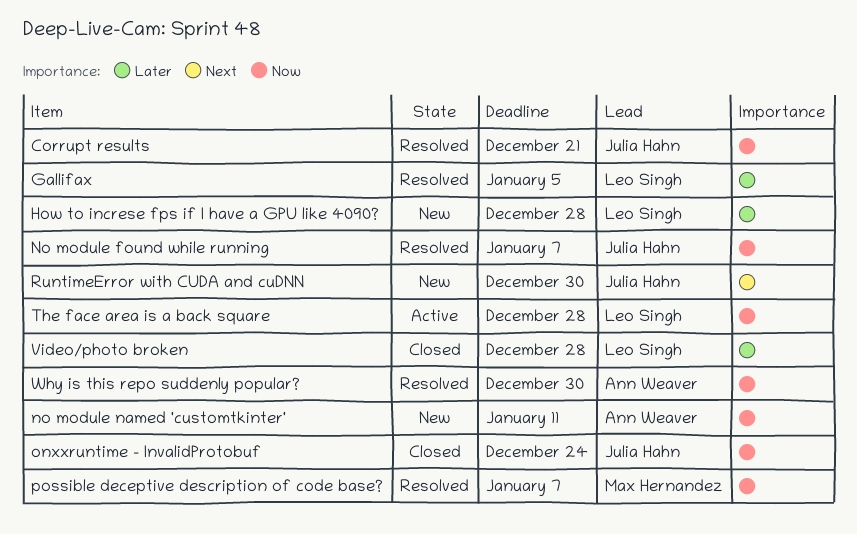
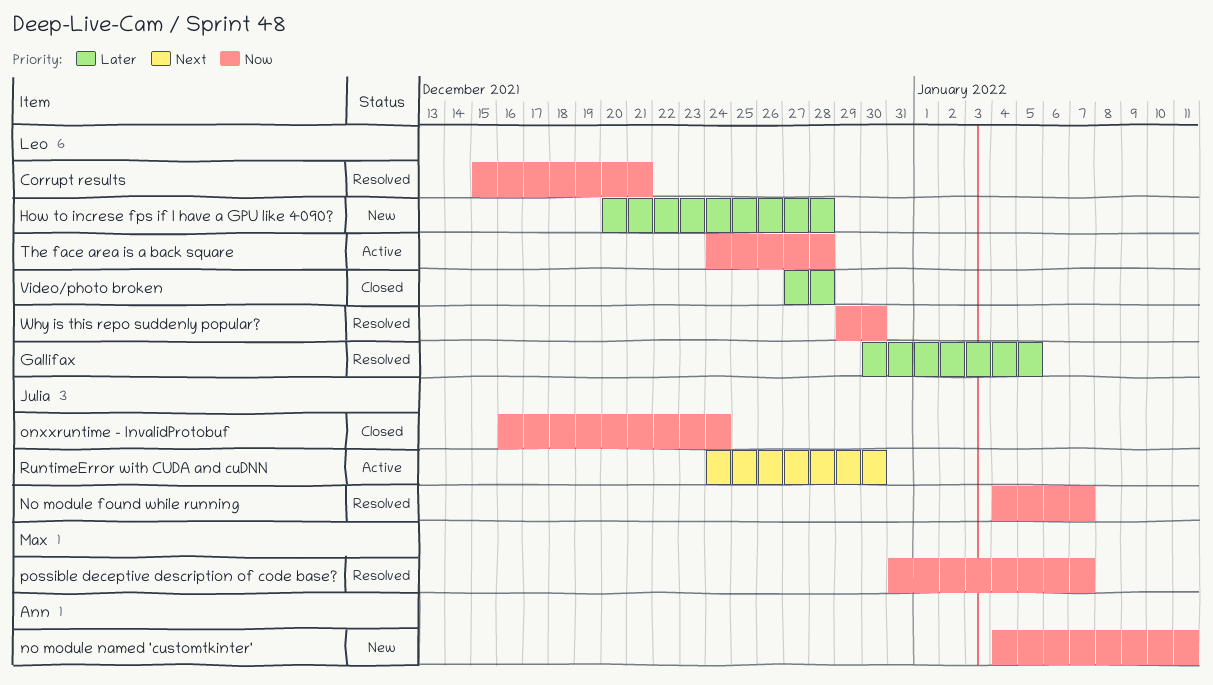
Corrupt results, owner: Julia Hahn -> Leo Singh
RuntimeError with CUDA and cuDNN, status: New -> Active
Why is this repo suddenly popular?, owner: Ann Weaver -> Leo Singh

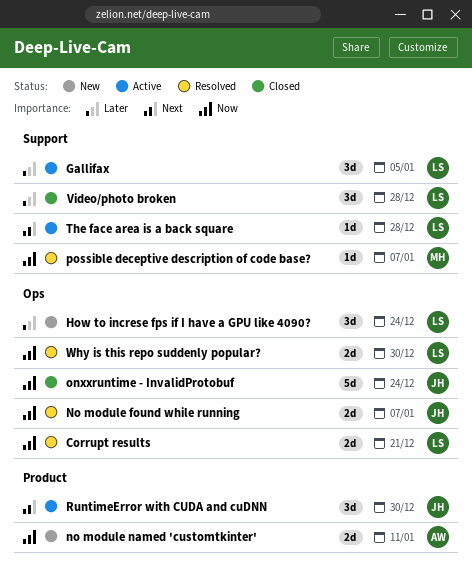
Gallifax, status: Resolved -> Active
How to increse fps if I have a GPU like 4090?, due: Dec 28 -> Dec 24
The face area is a back square, priority: Now -> Next

